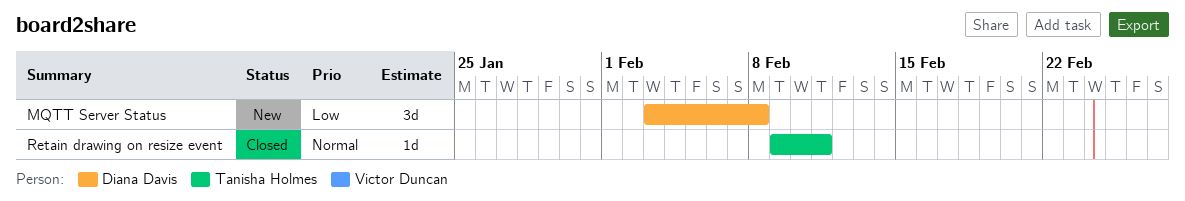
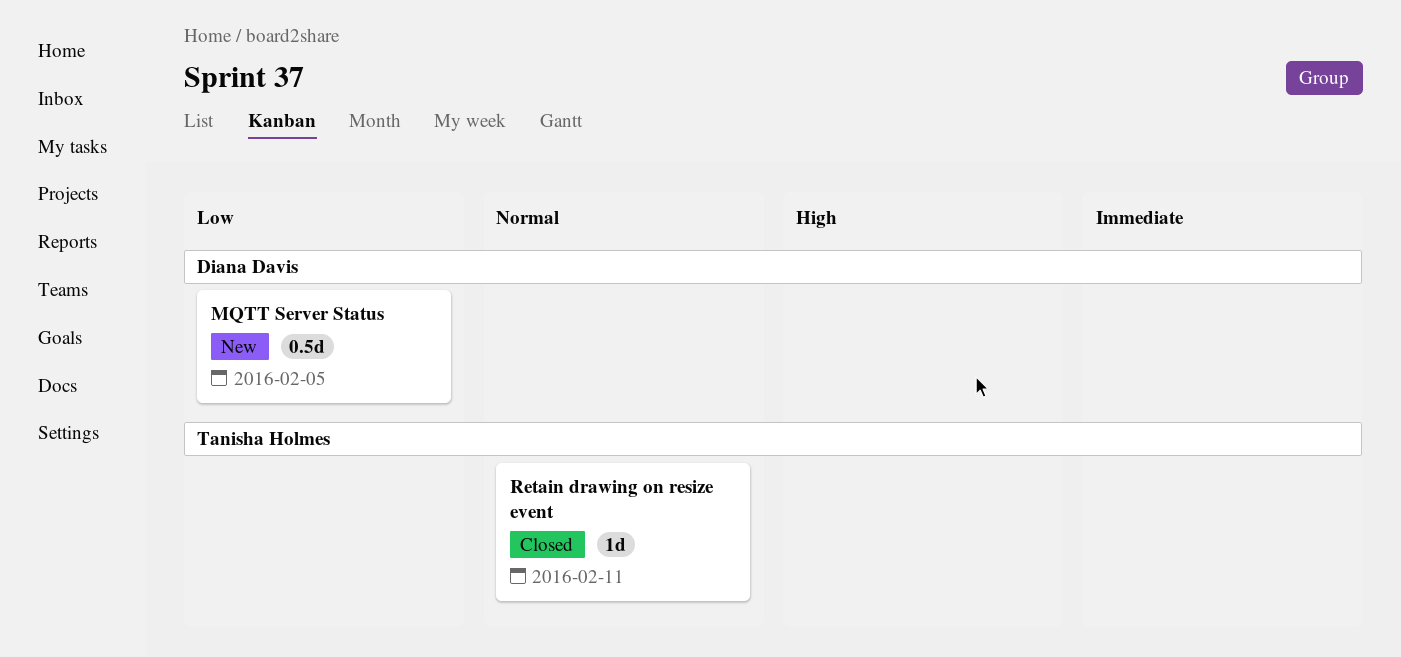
MQTT Server Status, estimate: 3d -> 0.5d
MQTT Server Status, due: Feb 8 -> Feb 5

